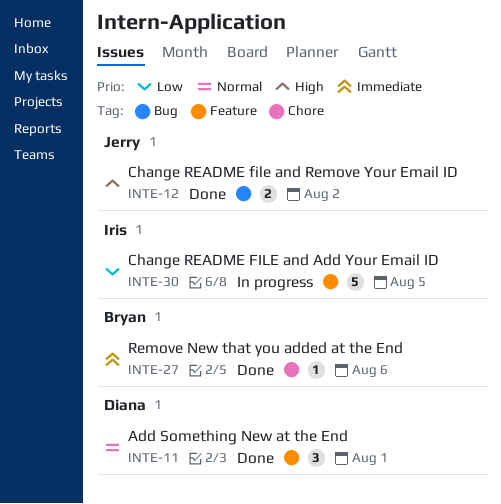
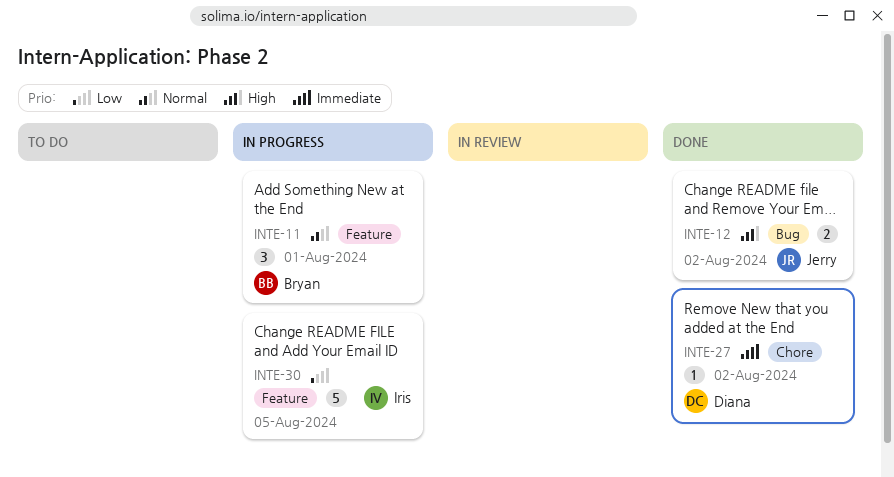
INTE-11, status: Done -> In progress
INTE-11, owner: Diana -> Bryan
INTE-27, owner: Bryan -> Diana
INTE-27, due: Aug 6 -> Aug 2

